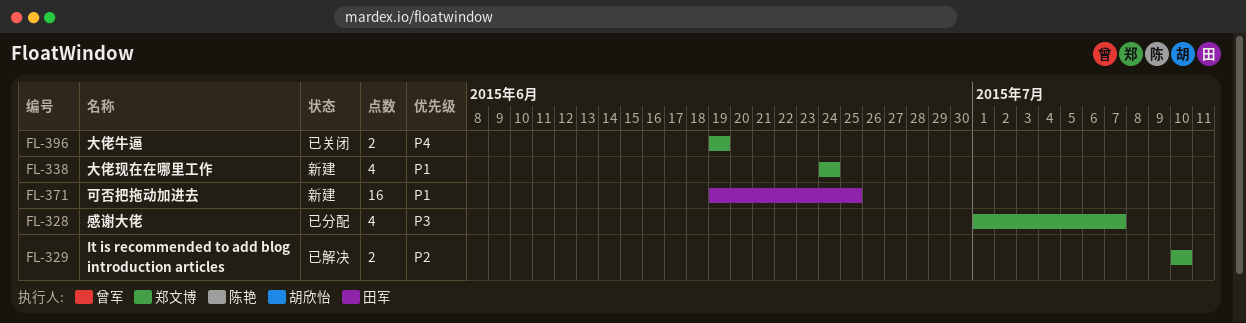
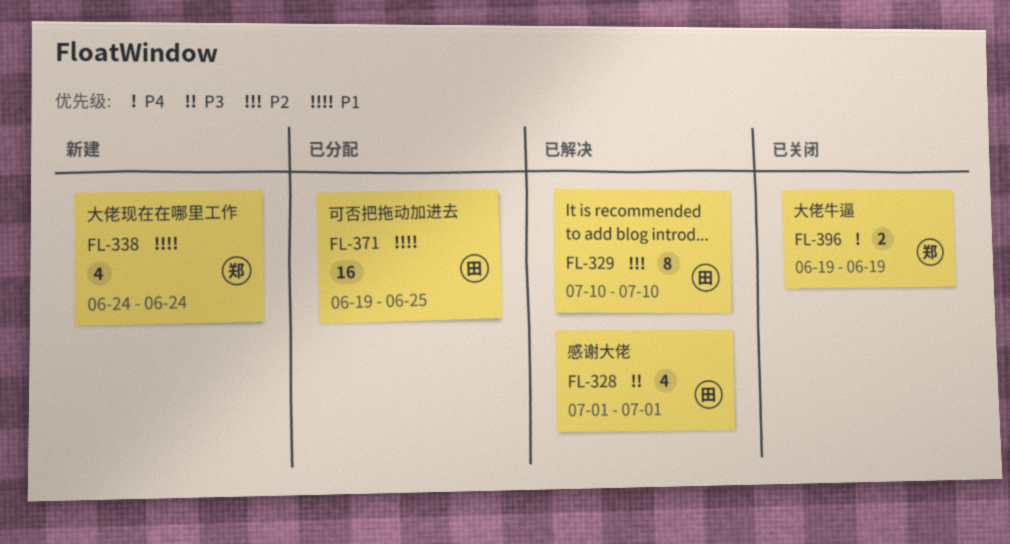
FL-328, status: 已分配 -> 已解决
FL-328, owner: 郑文博 -> 田军
FL-328, due: Jul 7 -> Jul 1
FL-329, owner: 郑文博 -> 田军
FL-329, estimate: 2 -> 8
FL-371, status: 新建 -> 已分配

